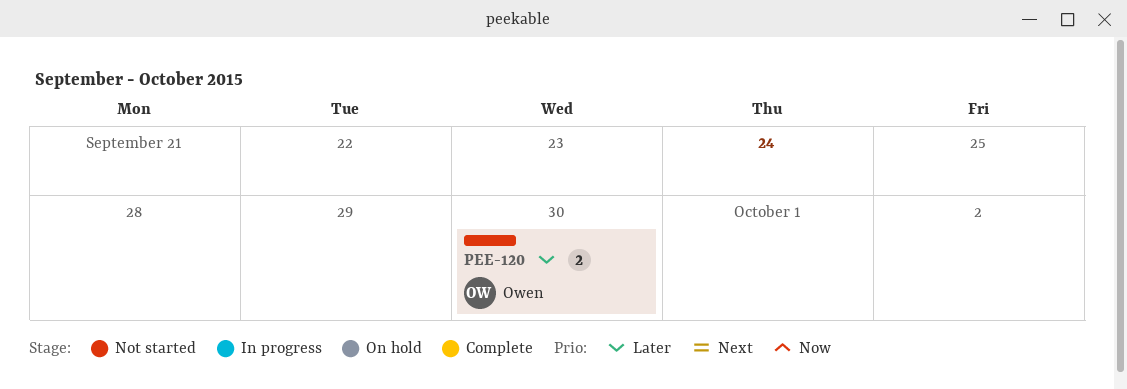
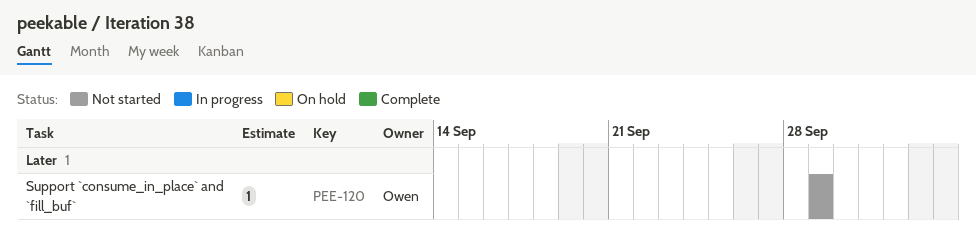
PEE-120, estimate: 2 -> 1
PEE-120, due: Sep 30 -> Sep 29

